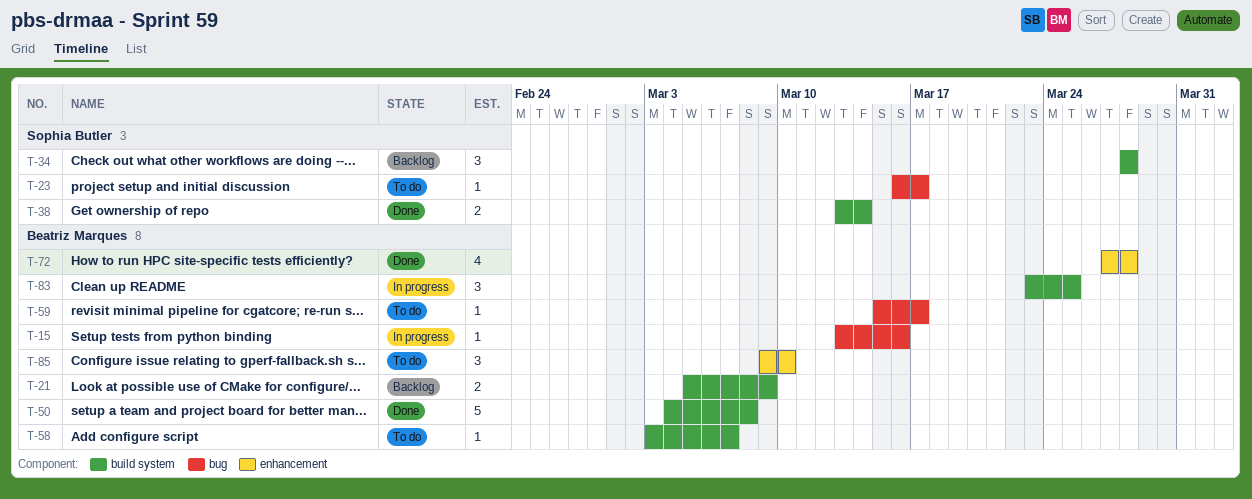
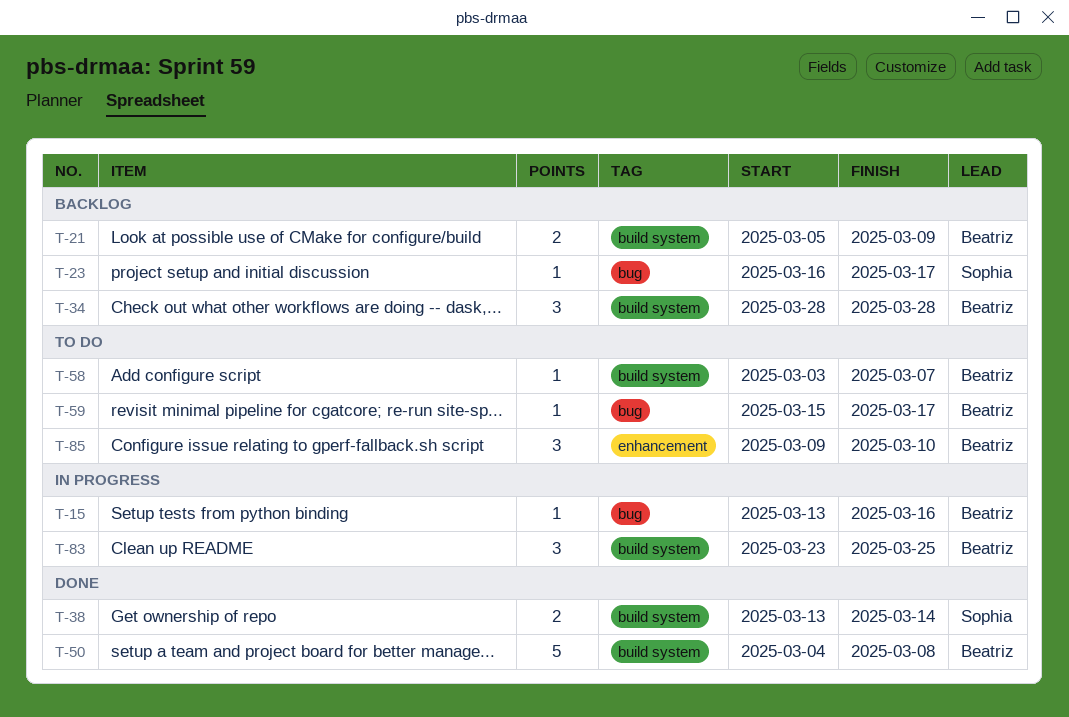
T-23, status: To do -> Backlog
T-34, owner: Sophia Butler -> Beatriz Marques
T-72: present -> none

